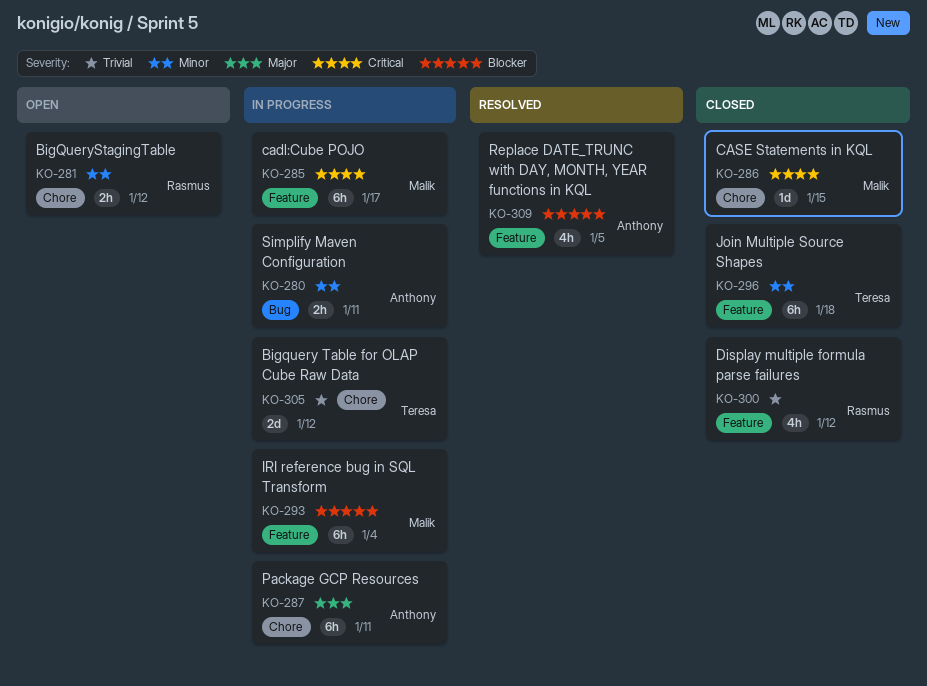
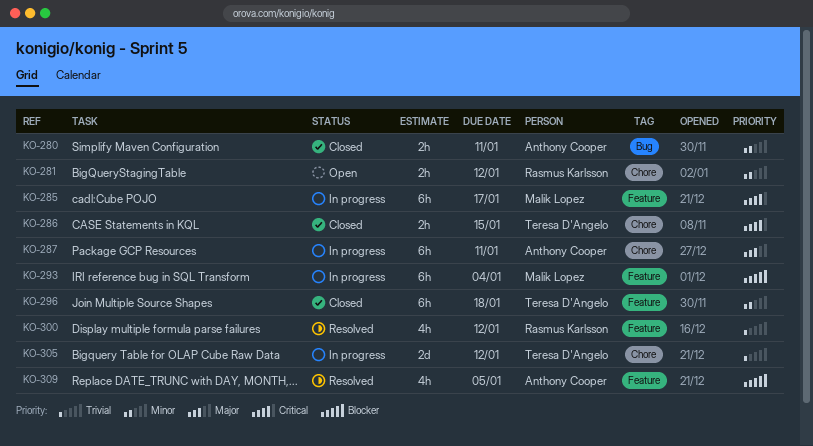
KO-280, status: In progress -> Closed
KO-286, owner: Malik Lopez -> Teresa D'Angelo
KO-286, estimate: 1d -> 2h
KO-300, status: Closed -> Resolved

